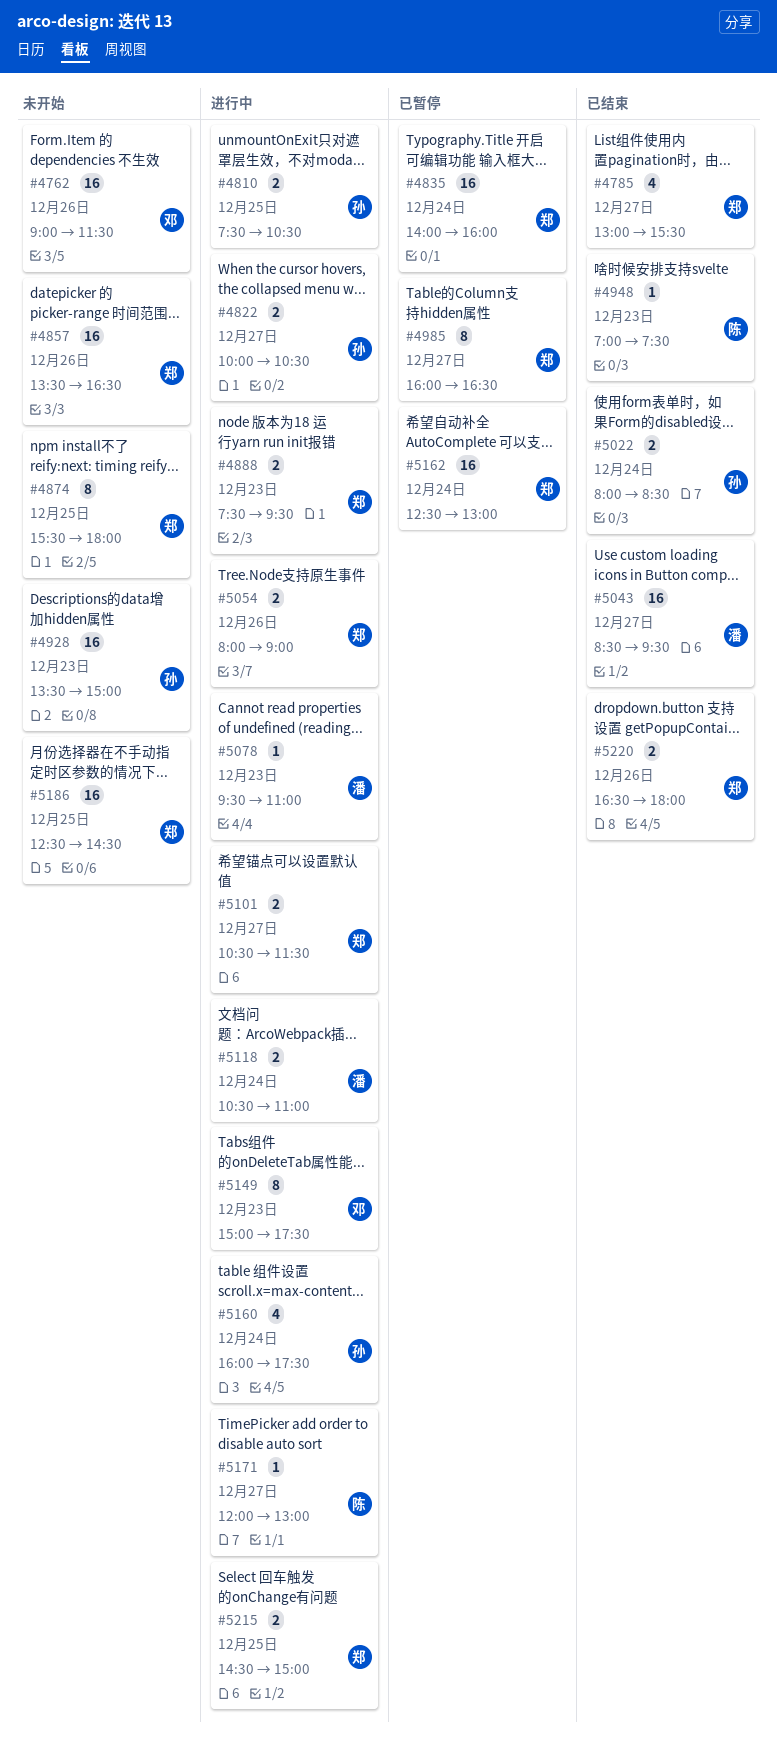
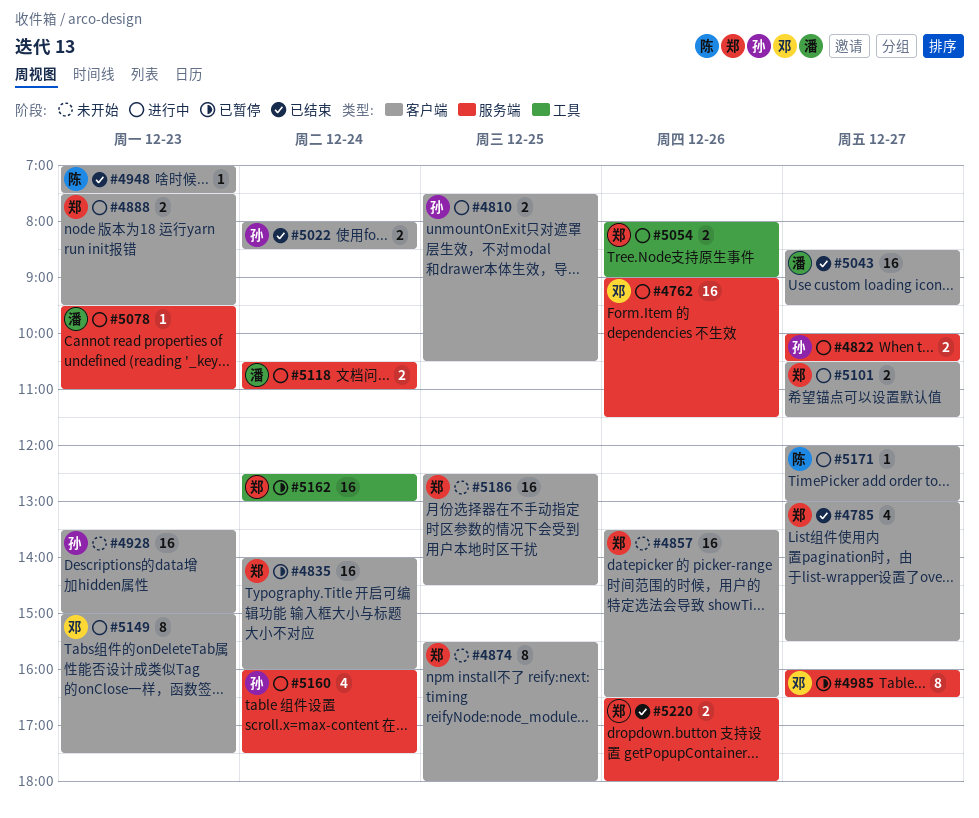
#4762, status: 未开始 -> 进行中
#4985, owner: 郑 -> 邓
#5215: present -> none

